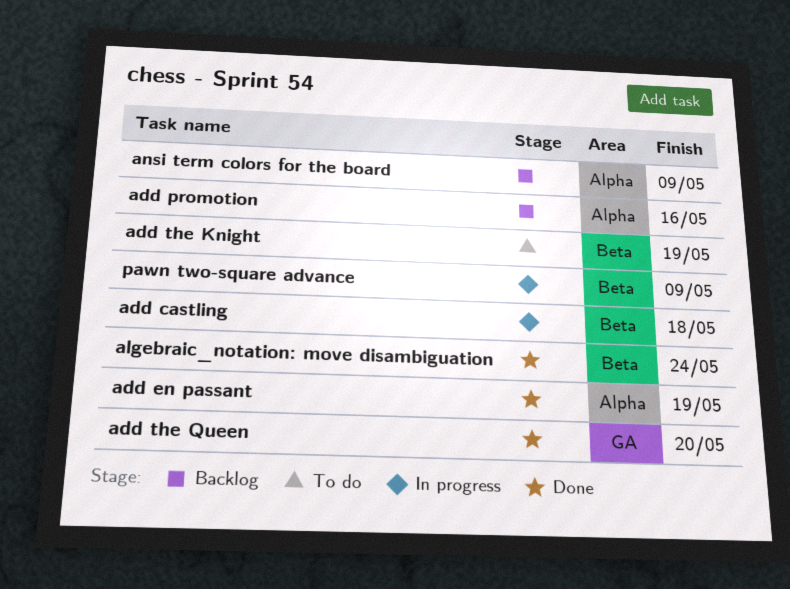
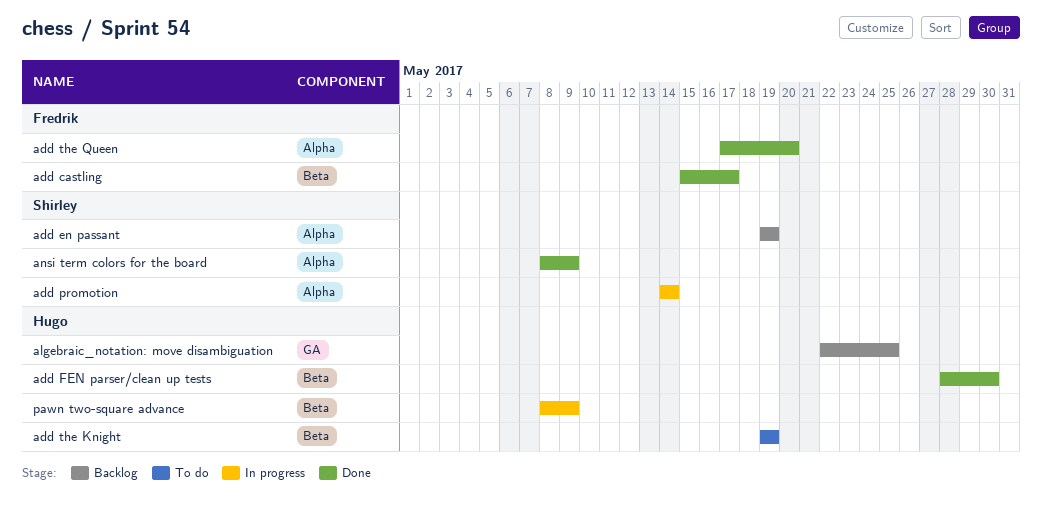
add castling, status: In progress -> Done
add castling, due: May 18 -> May 17
add en passant, status: Done -> Backlog
add FEN parser/clean up tests: none -> present
add promotion, status: Backlog -> In progress
add promotion, due: May 16 -> May 14
add the Queen, label: GA -> Alpha
algebraic_notation: move disambiguation, status: Done -> Backlog
algebraic_notation: move disambiguation, label: Beta -> GA
algebraic_notation: move disambiguation, due: May 24 -> May 25
ansi term colors for the board, status: Backlog -> Done

